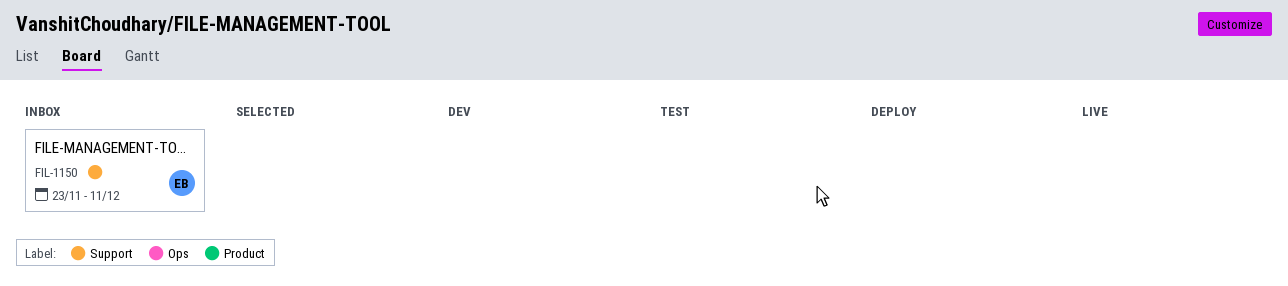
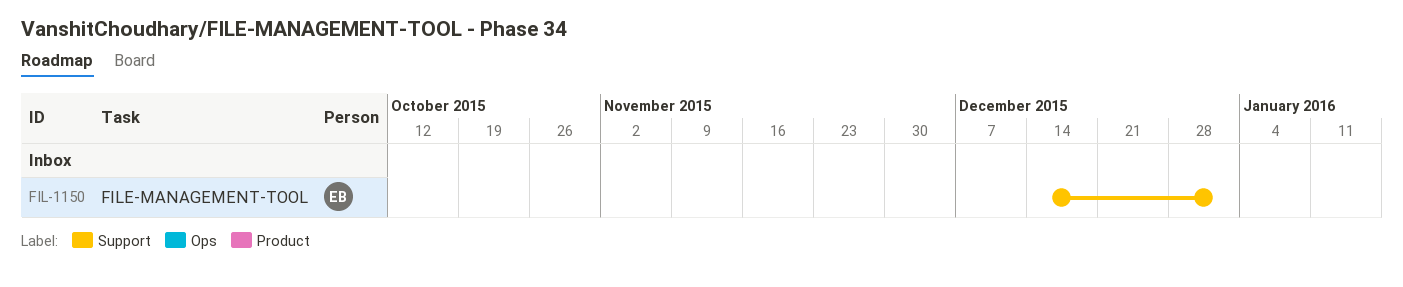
FIL-1150, start: Nov 23 -> Dec 14
FIL-1150, due: Dec 11 -> Jan 1

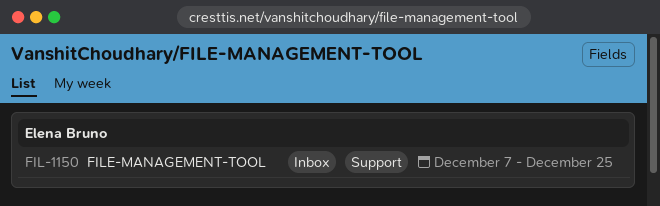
FIL-1150, start: Dec 14 -> Dec 7
FIL-1150, due: Jan 1 -> Dec 25

